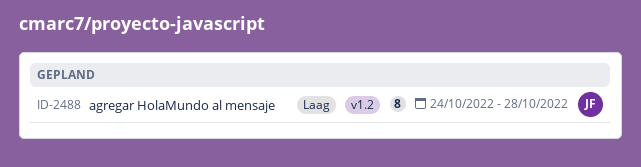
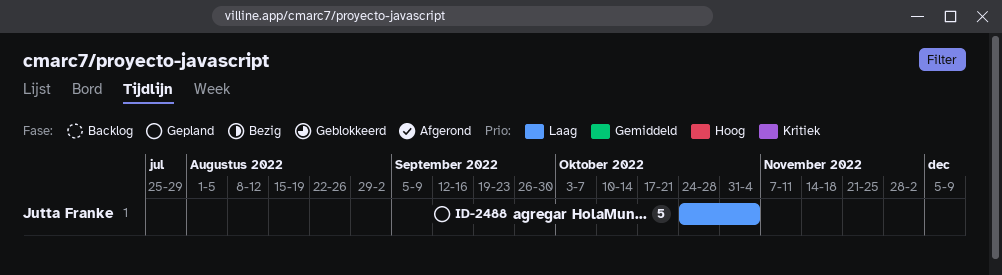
ID-2488, estimate: 8 -> 5
ID-2488, due: Oct 28 -> Nov 4

